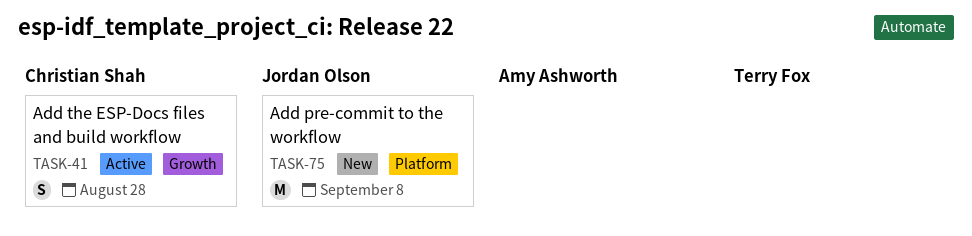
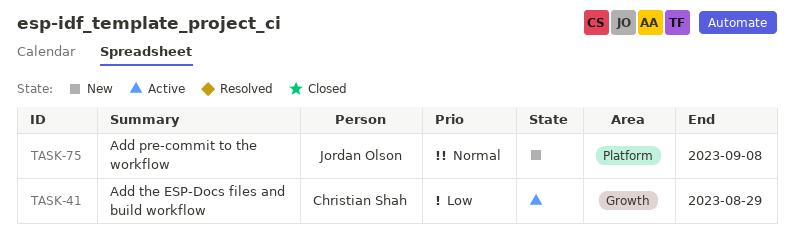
TASK-41, due: Aug 28 -> Aug 29

